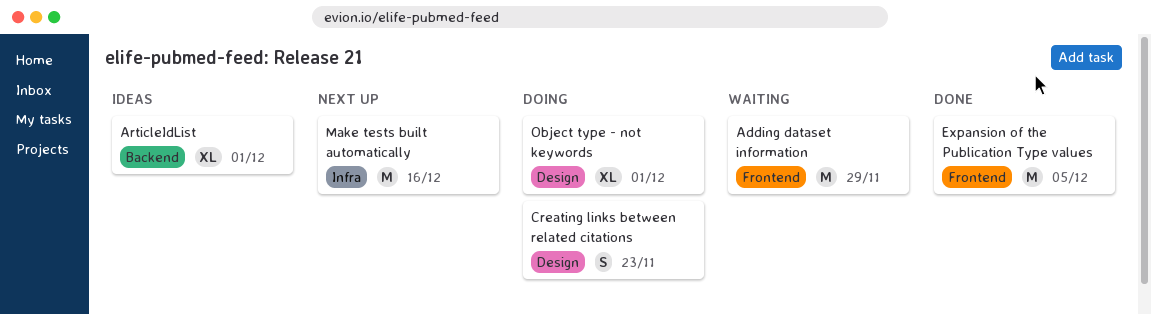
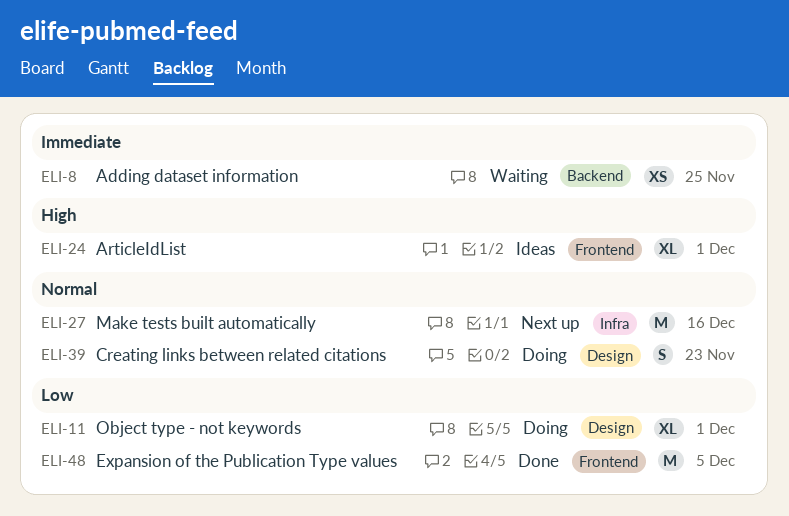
Adding dataset information, label: Frontend -> Backend
Adding dataset information, estimate: M -> XS
Adding dataset information, due: Nov 29 -> Nov 25
ArticleIdList, label: Backend -> Frontend

